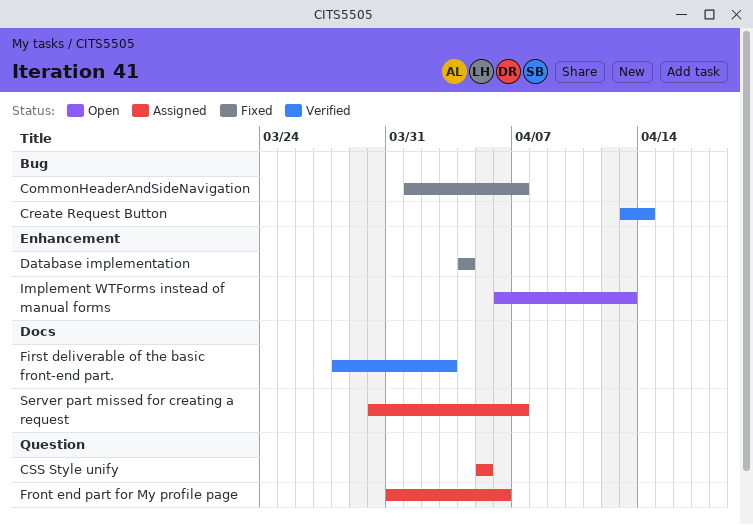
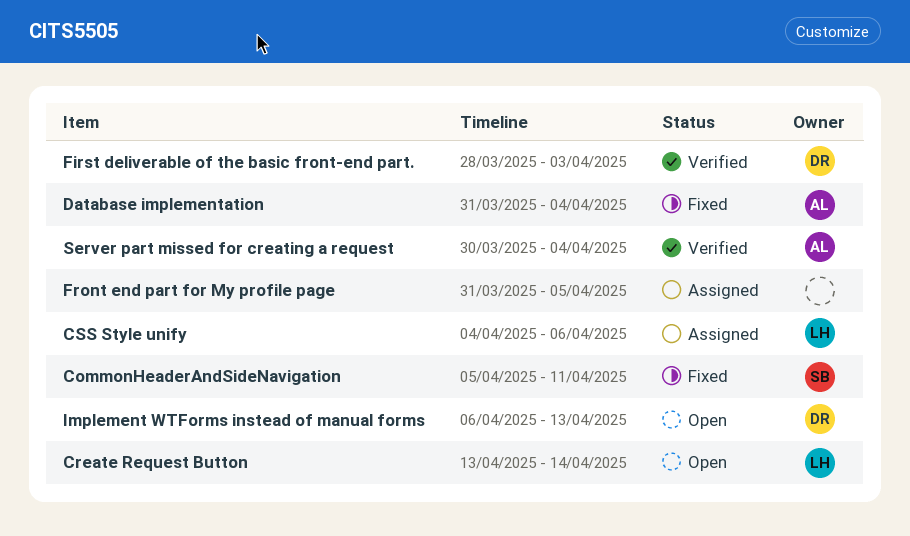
CommonHeaderAndSideNavigation, start: Apr 1 -> Apr 5
CommonHeaderAndSideNavigation, due: Apr 7 -> Apr 11
Create Request Button, status: Verified -> Open
CSS Style unify, start: Apr 5 -> Apr 4
CSS Style unify, due: Apr 5 -> Apr 6
Database implementation, start: Apr 4 -> Mar 31
Front end part for My profile page, due: Apr 6 -> Apr 5
Server part missed for creating a request, status: Assigned -> Verified
Server part missed for creating a request, due: Apr 7 -> Apr 4

